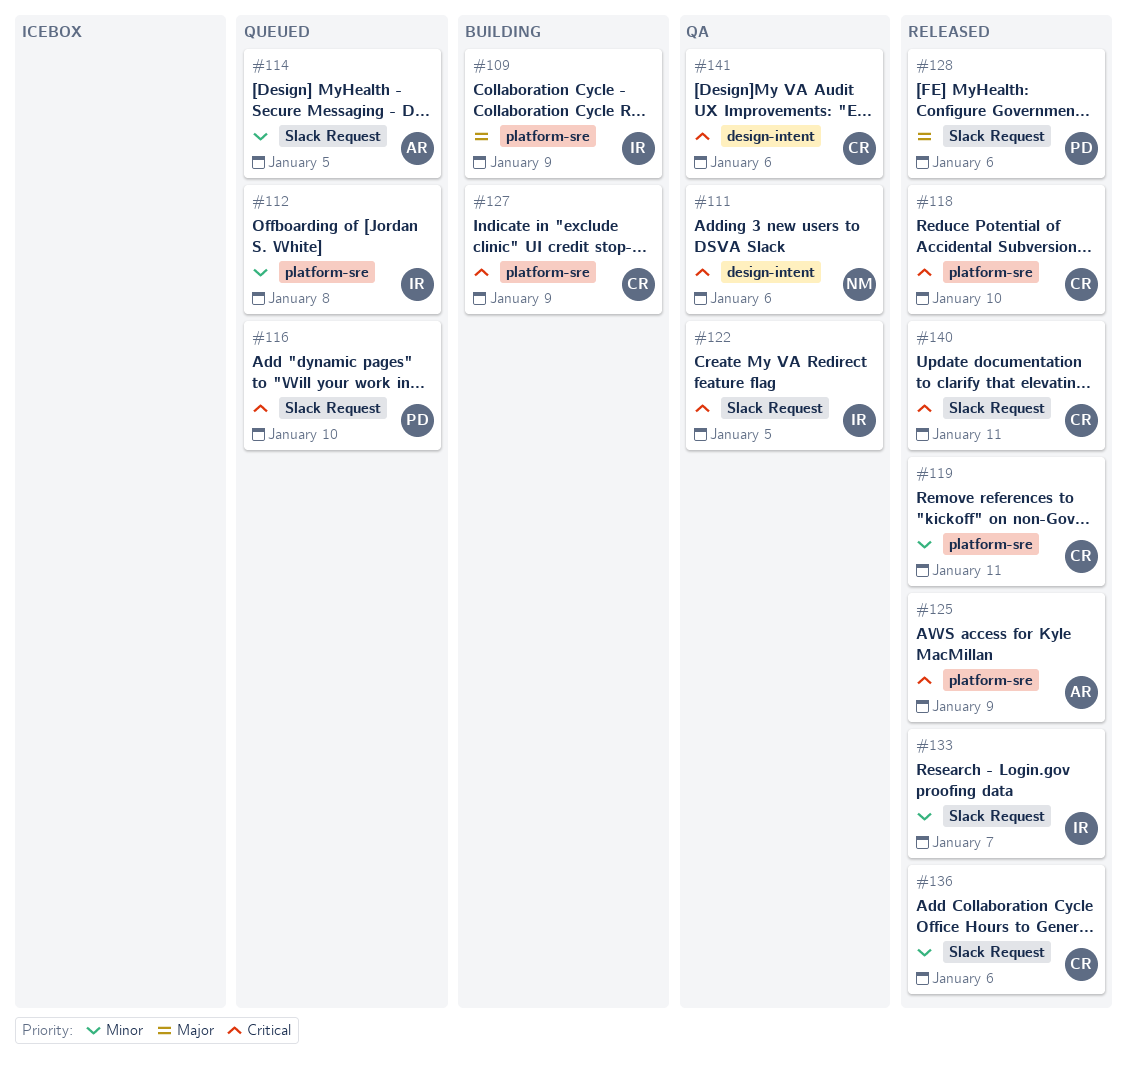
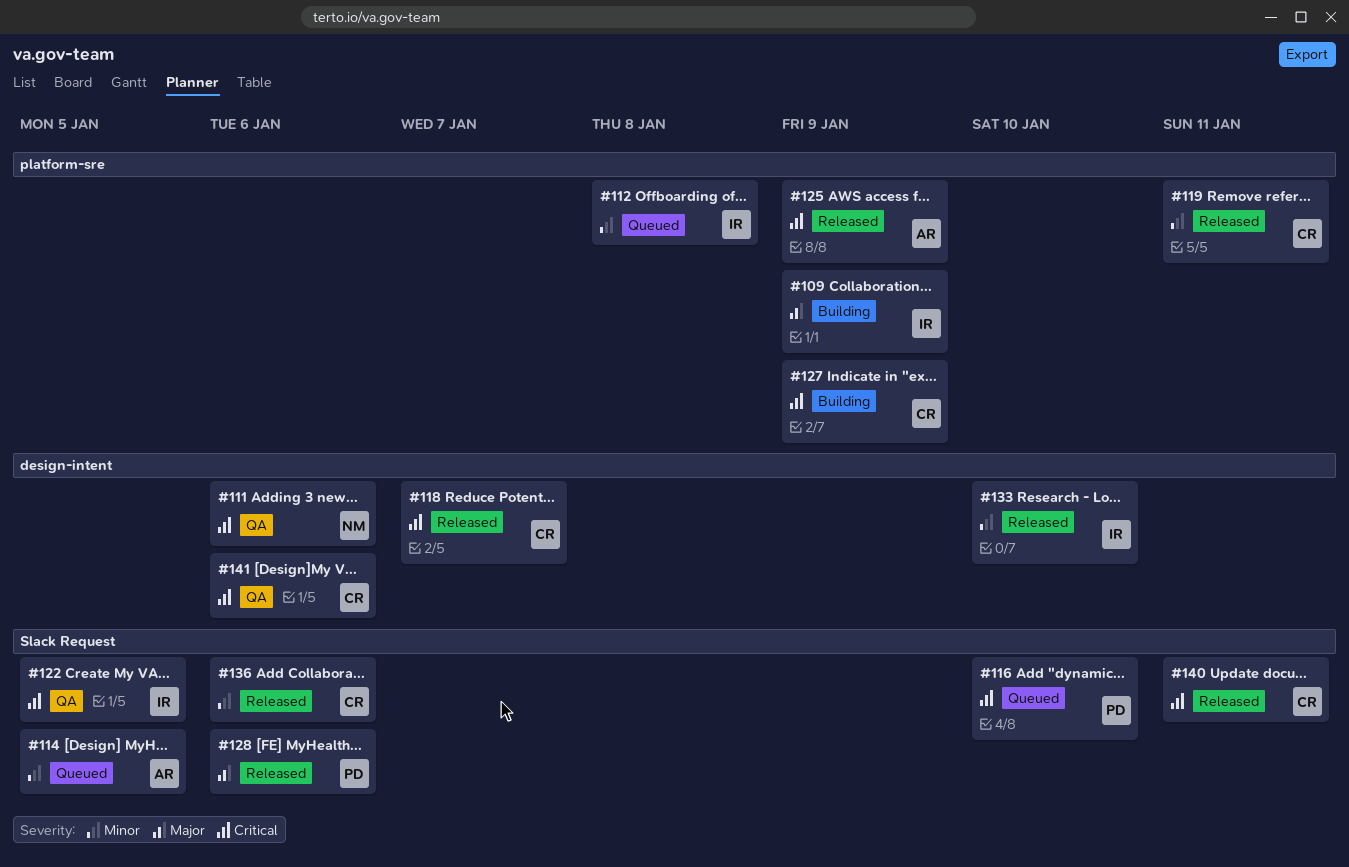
#118, label: platform-sre -> design-intent
#118, due: Jan 10 -> Jan 7
#133, label: Slack Request -> design-intent
#133, due: Jan 7 -> Jan 10

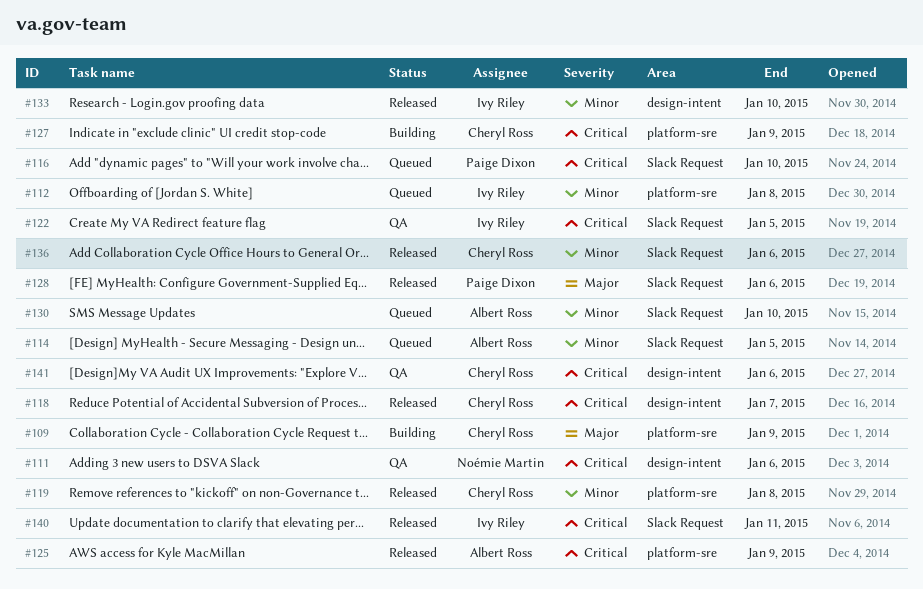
#109, owner: Ivy Riley -> Cheryl Ross
#119, due: Jan 11 -> Jan 8
#130: none -> present
#140, owner: Cheryl Ross -> Ivy Riley

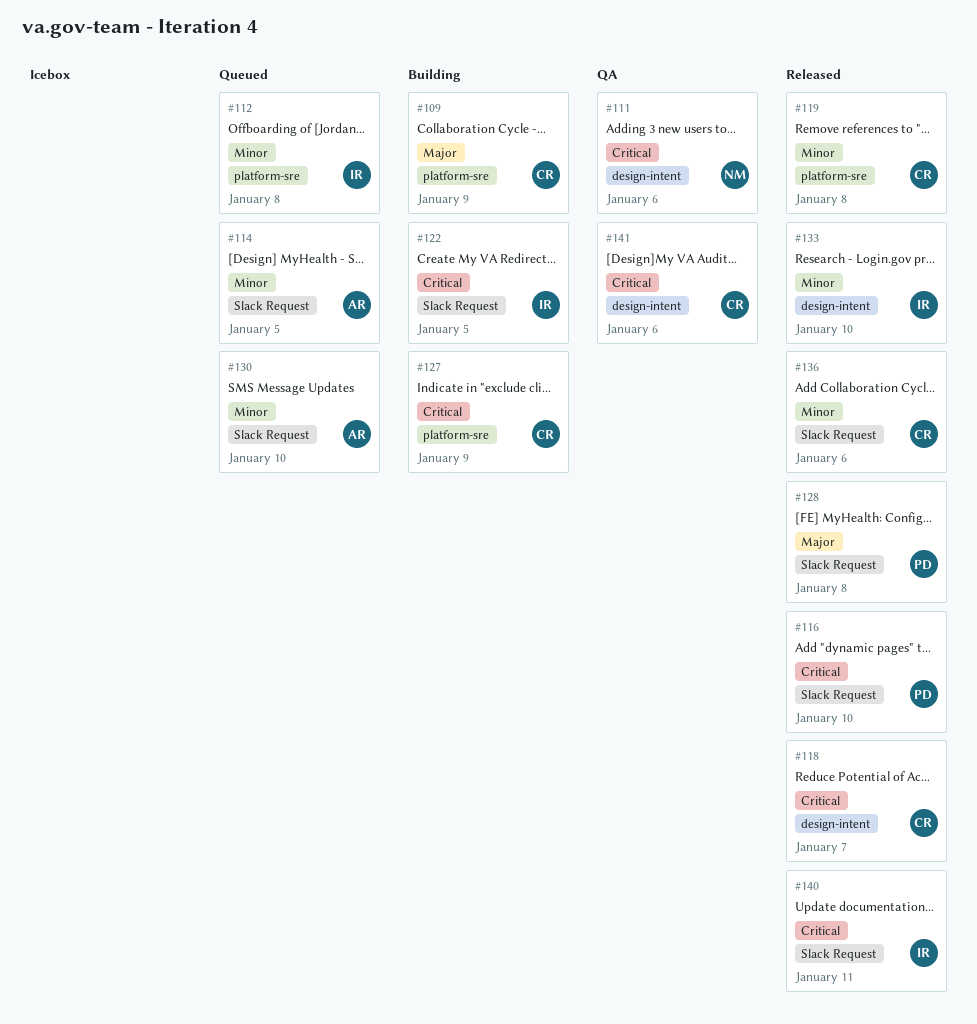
#116, status: Queued -> Released
#122, status: QA -> Building
#125: present -> none
#128, due: Jan 6 -> Jan 8

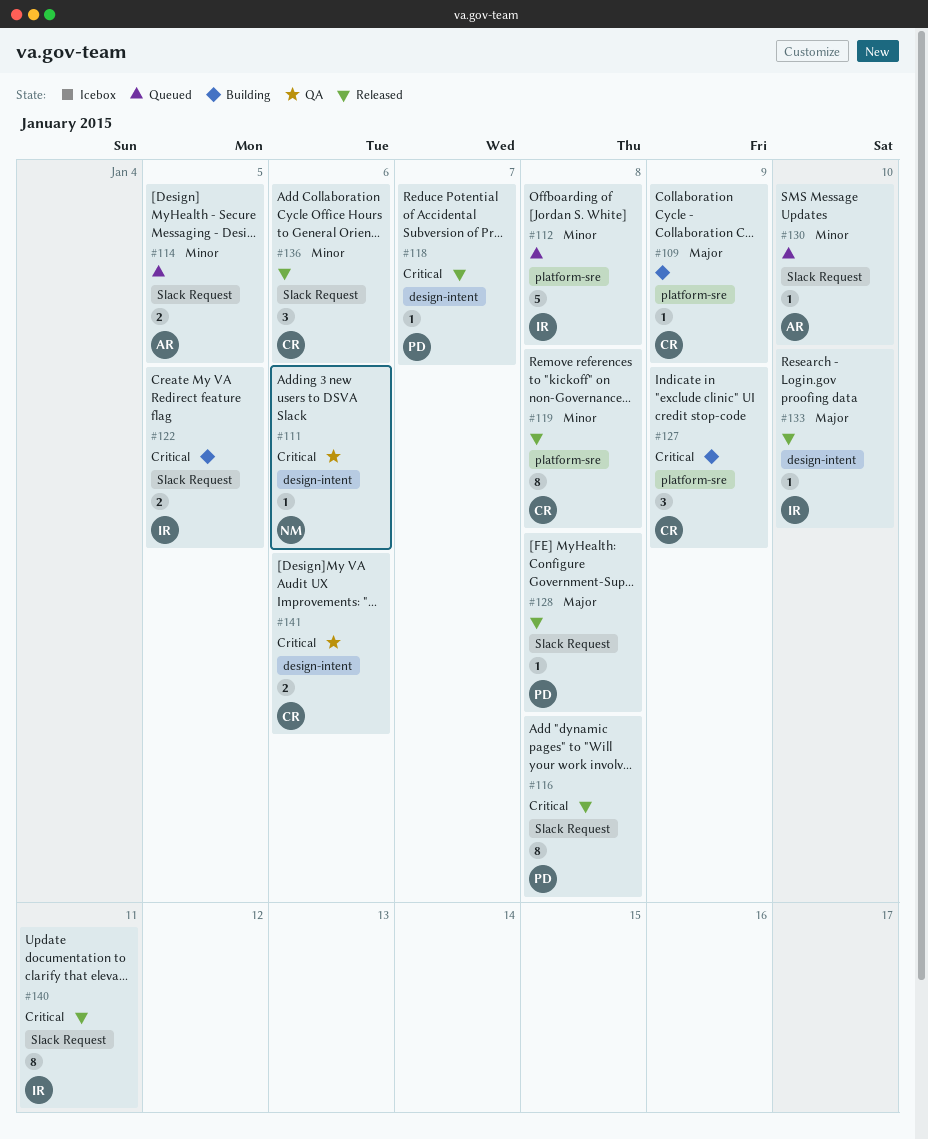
#116, due: Jan 10 -> Jan 8
#118, owner: CR -> PD
#133, priority: Minor -> Major

